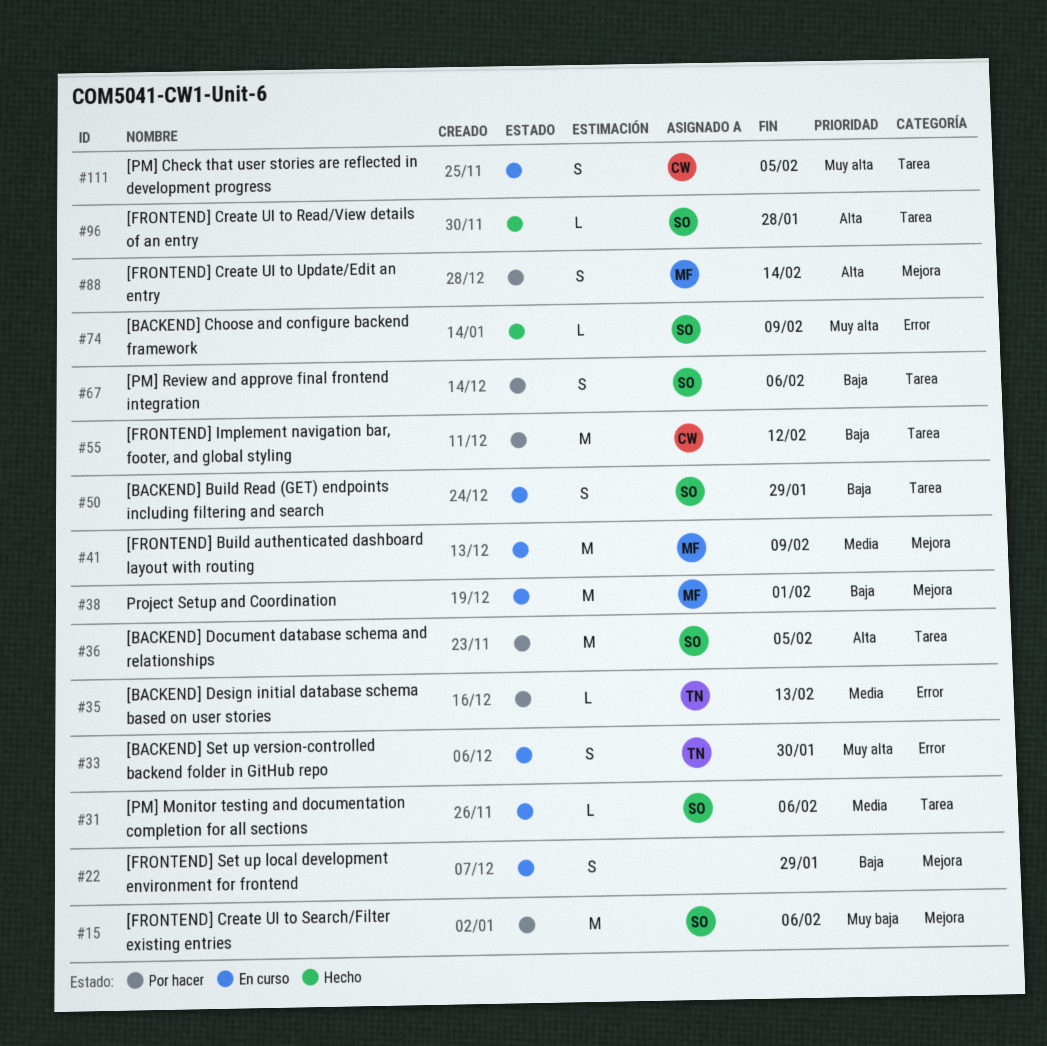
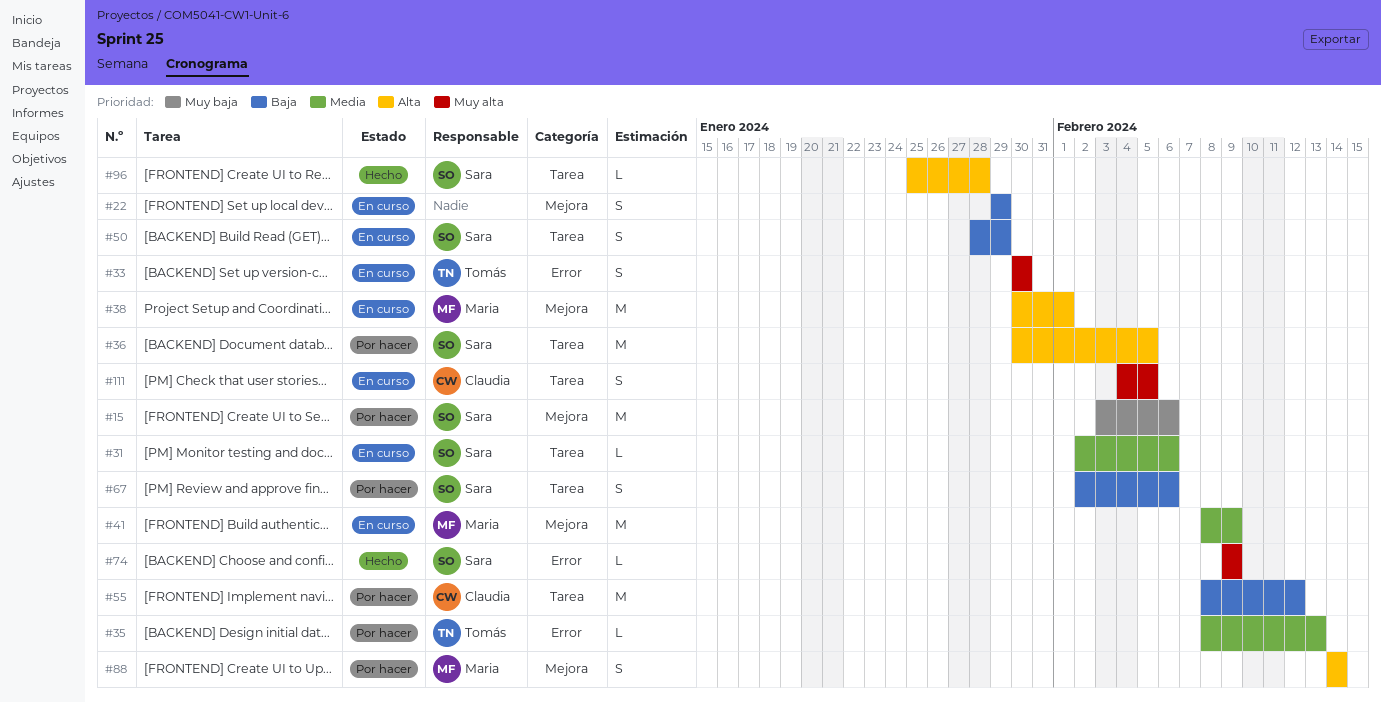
#38, priority: Baja -> Alta

